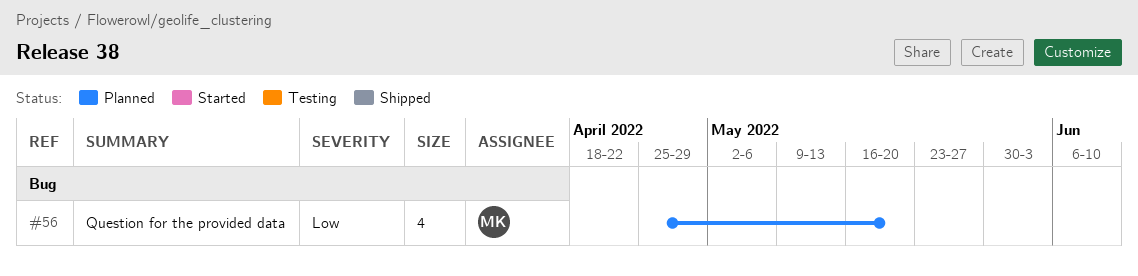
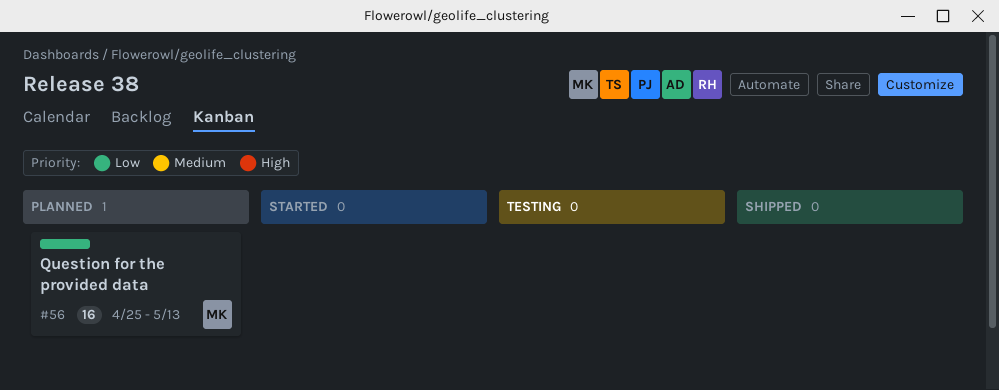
#56, estimate: 4 -> 16
#56, due: May 20 -> May 13

